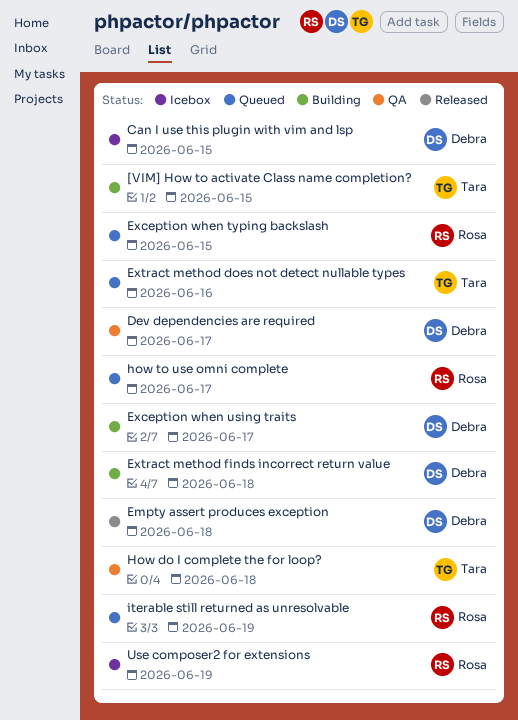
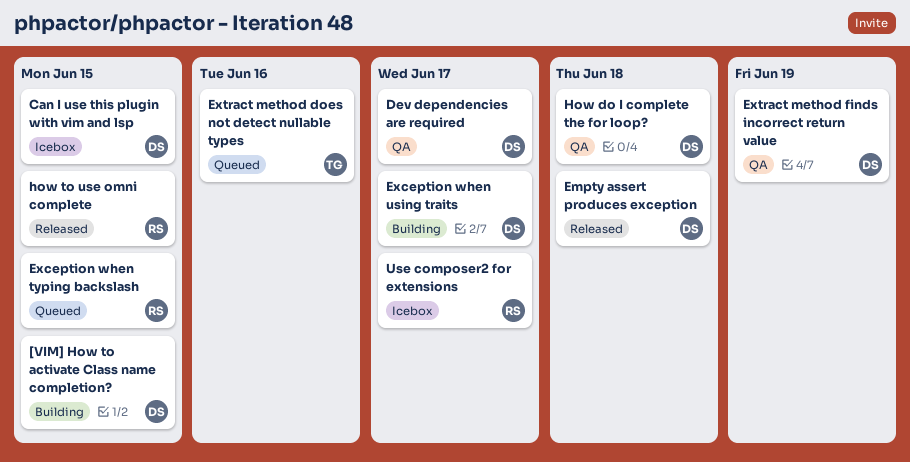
[VIM] How to activate Class name completion?, owner: Tara -> Debra
Extract method finds incorrect return value, status: Building -> QA
Extract method finds incorrect return value, due: Jun 18 -> Jun 19
How do I complete the for loop?, owner: Tara -> Debra
how to use omni complete, status: Queued -> Released
how to use omni complete, due: Jun 17 -> Jun 15
iterable still returned as unresolvable: present -> none
Use composer2 for extensions, due: Jun 19 -> Jun 17

